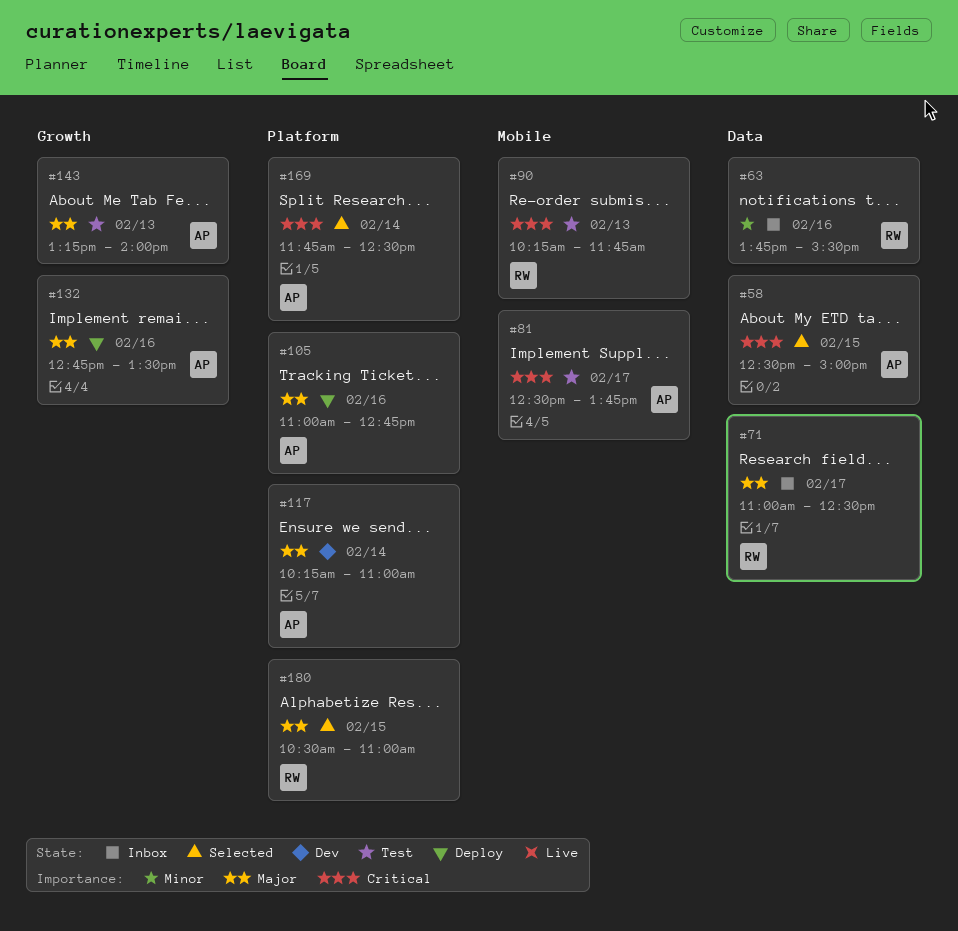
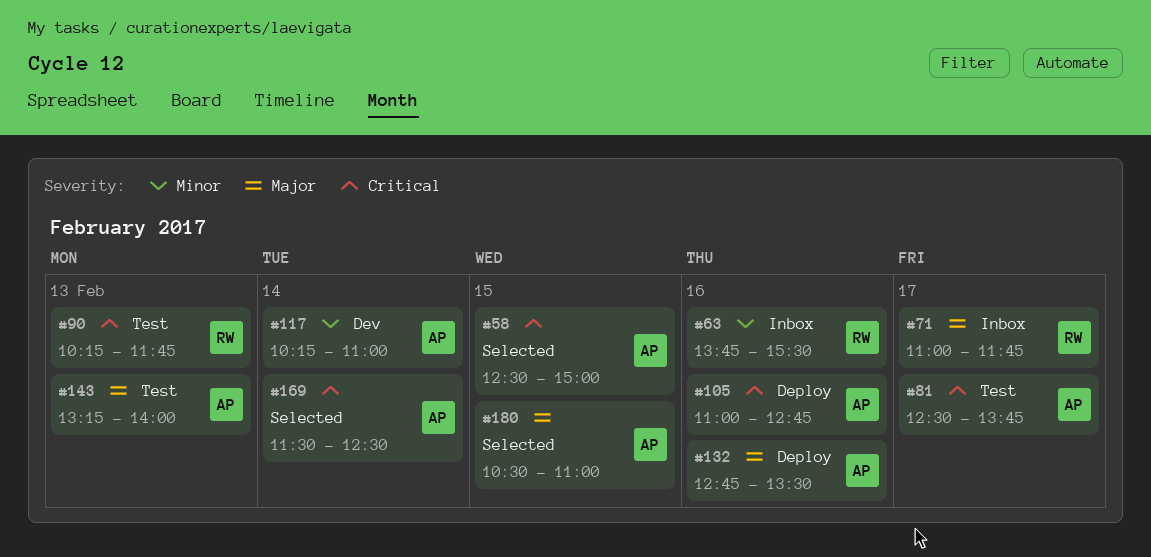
#71, ends: 12:30 -> 11:45
#105, priority: Major -> Critical
#117, priority: Major -> Minor
#169, begins: 11:45 -> 11:30
#180, owner: RW -> AP

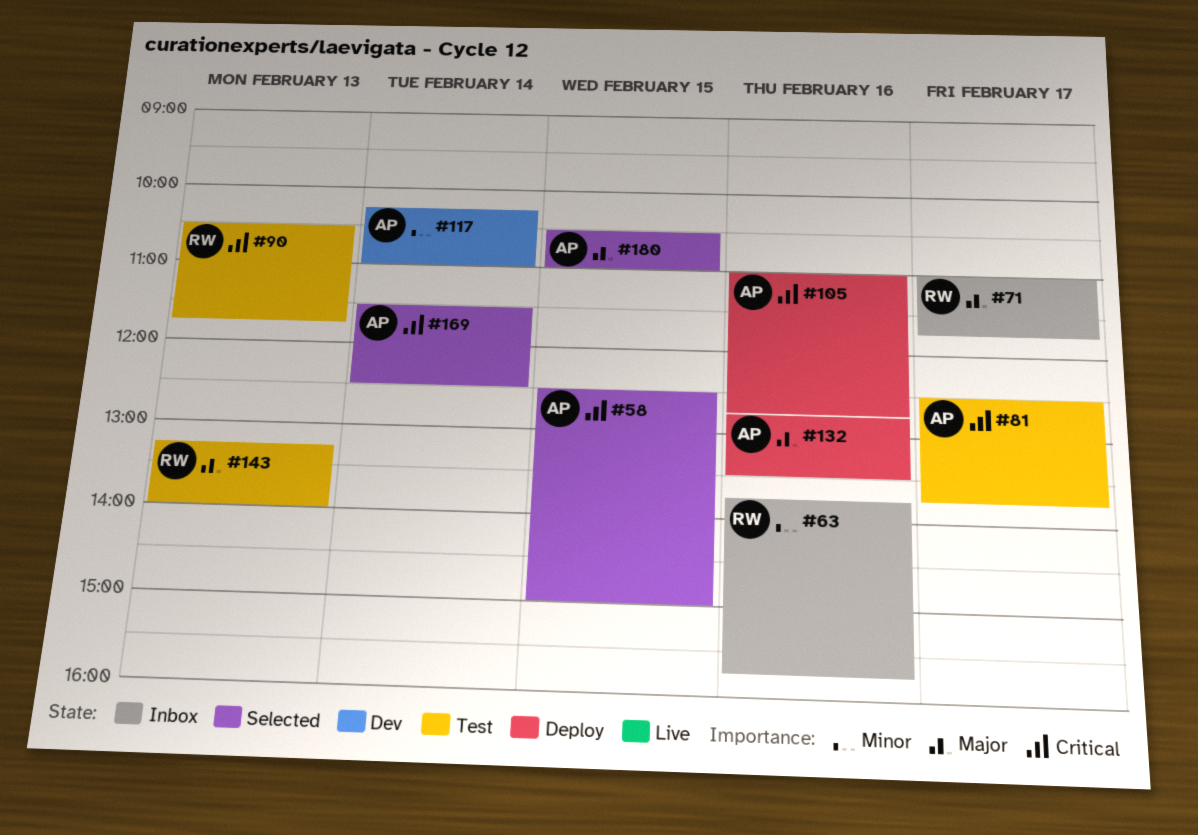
#63, ends: 15:30 -> 15:45
#90, begins: 10:15 -> 10:30
#143, owner: AP -> RW

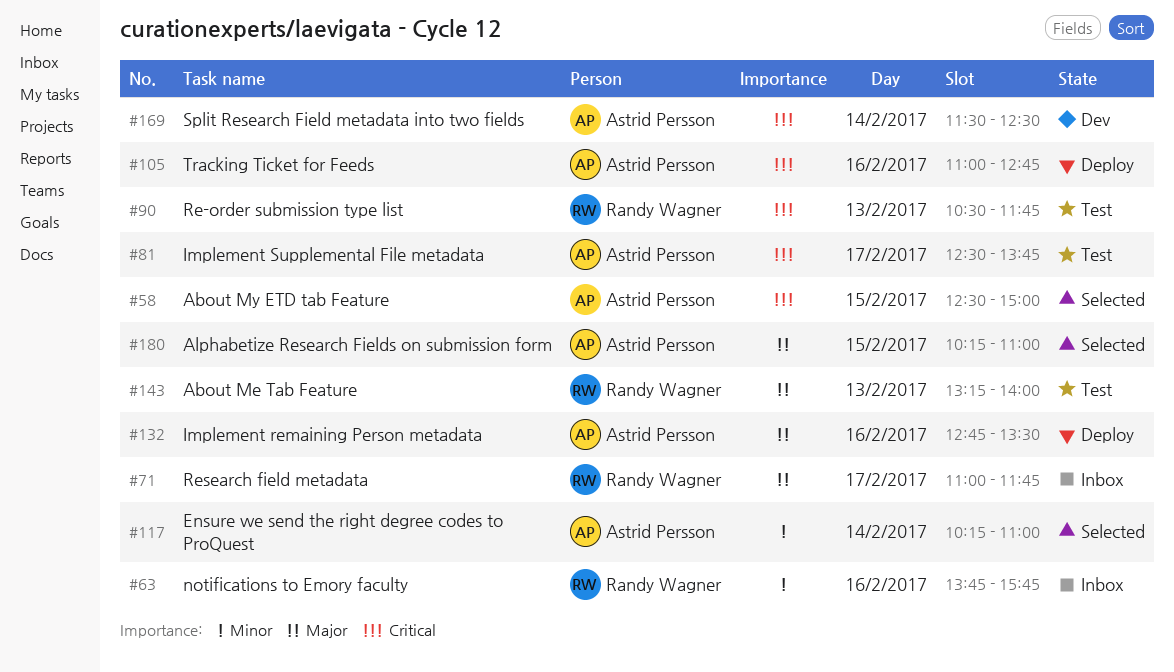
#117, status: Dev -> Selected
#169, status: Selected -> Dev
#180, begins: 10:30 -> 10:15

